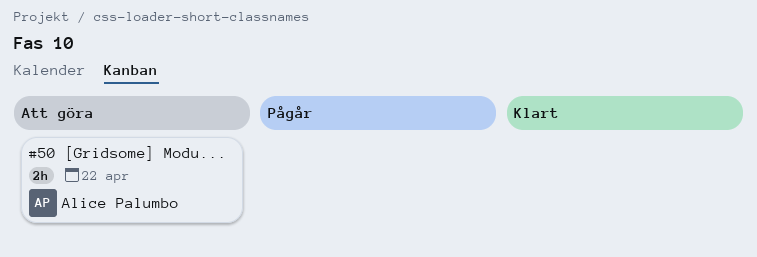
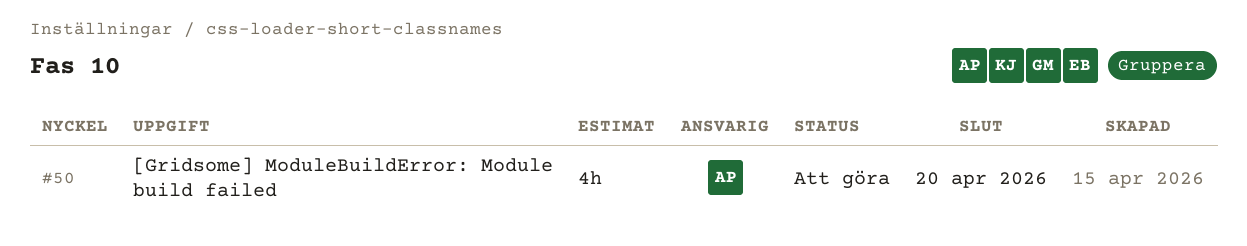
#50, estimate: 2h -> 4h
#50, due: Apr 22 -> Apr 20

